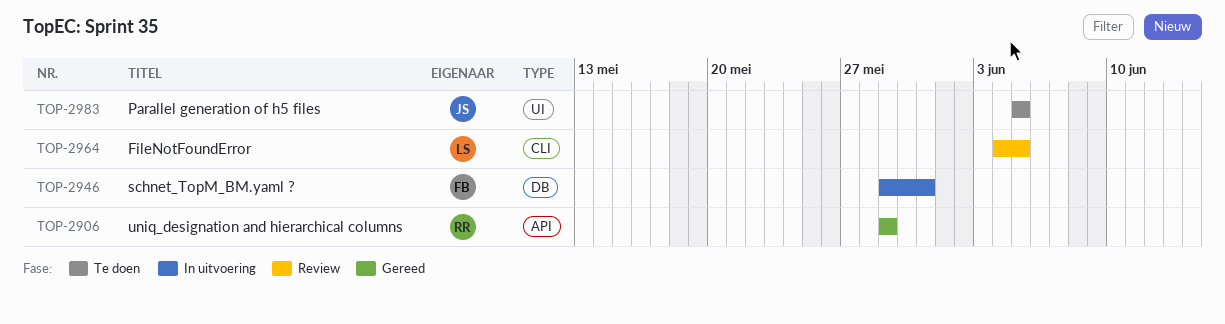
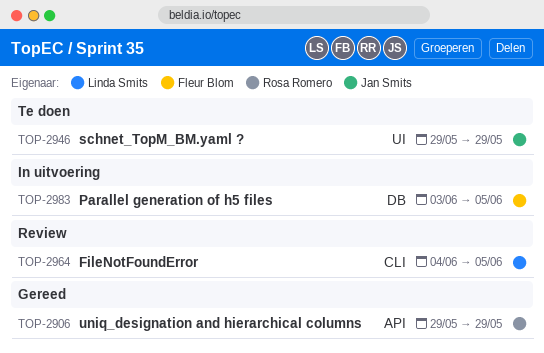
TOP-2946, status: In uitvoering -> Te doen
TOP-2946, owner: Fleur Blom -> Jan Smits
TOP-2946, label: DB -> UI
TOP-2946, due: May 31 -> May 29
TOP-2983, status: Te doen -> In uitvoering
TOP-2983, owner: Jan Smits -> Fleur Blom
TOP-2983, label: UI -> DB
TOP-2983, start: Jun 5 -> Jun 3

